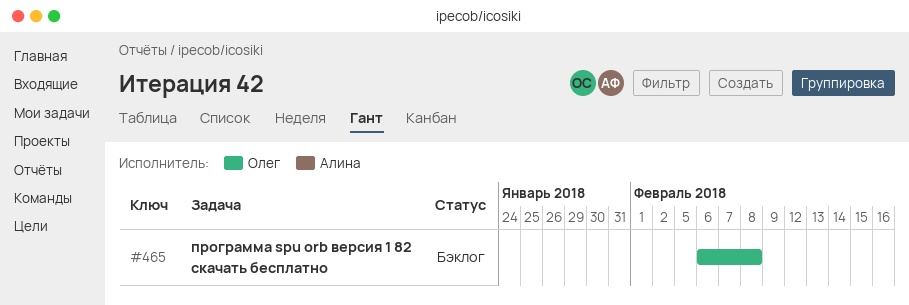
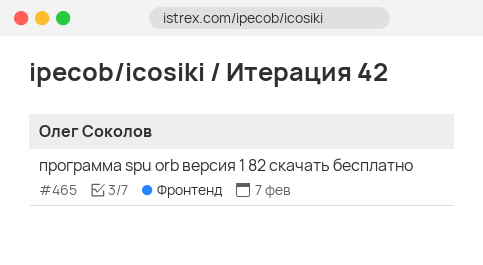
#465, due: Feb 8 -> Feb 7

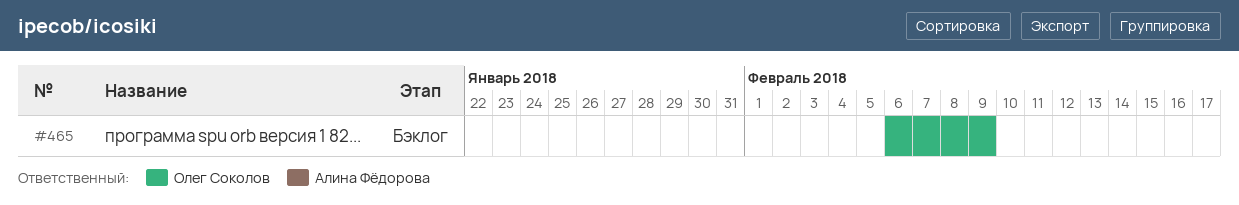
#465, due: Feb 7 -> Feb 9

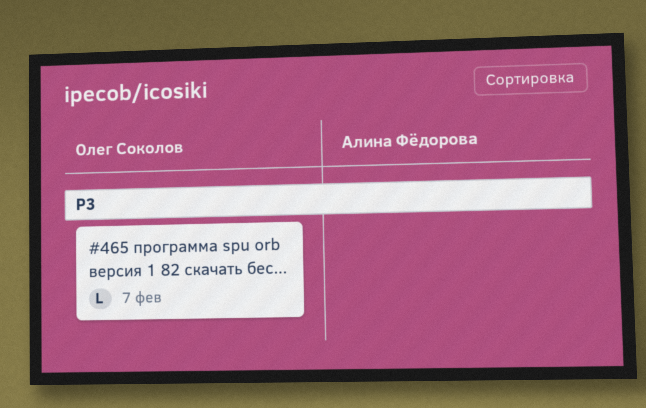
#465, due: Feb 9 -> Feb 7

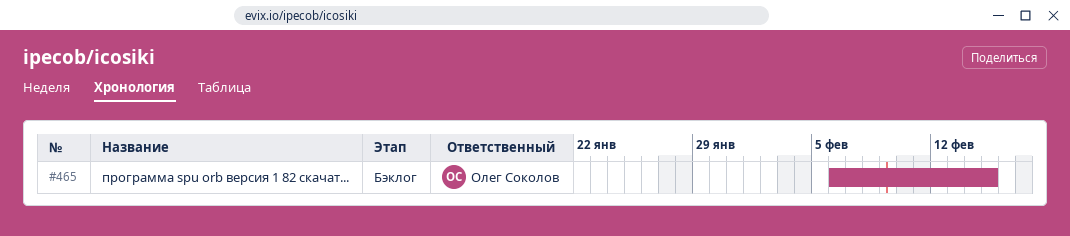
#465, due: Feb 7 -> Feb 15

